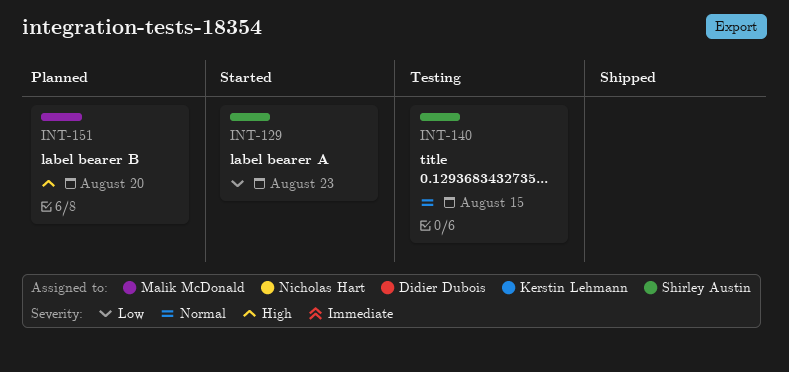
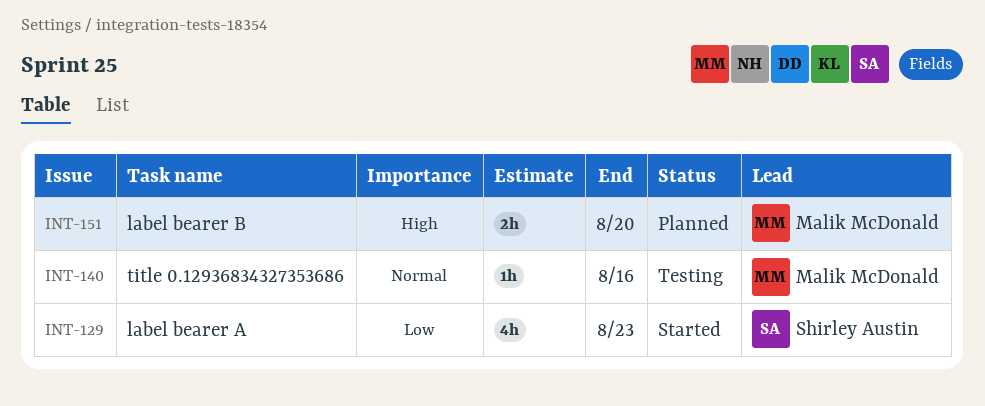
INT-140, owner: Shirley Austin -> Malik McDonald
INT-140, due: Aug 15 -> Aug 16

